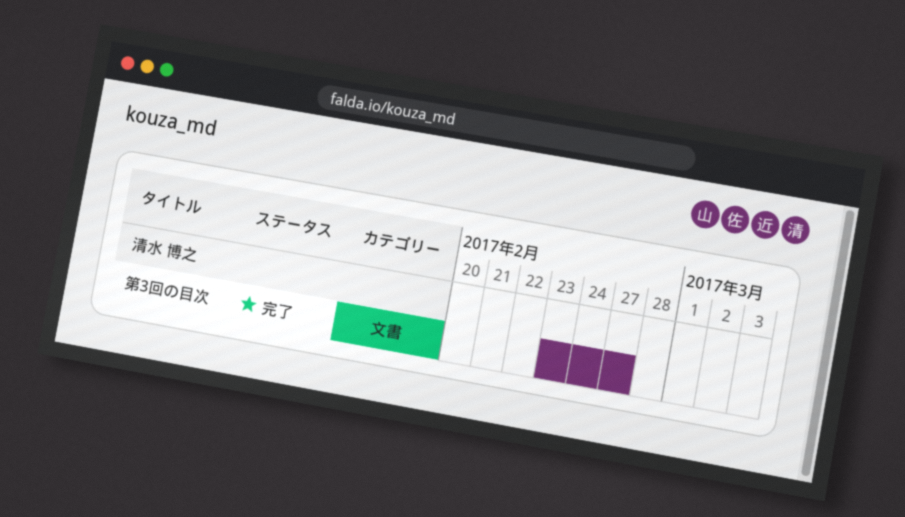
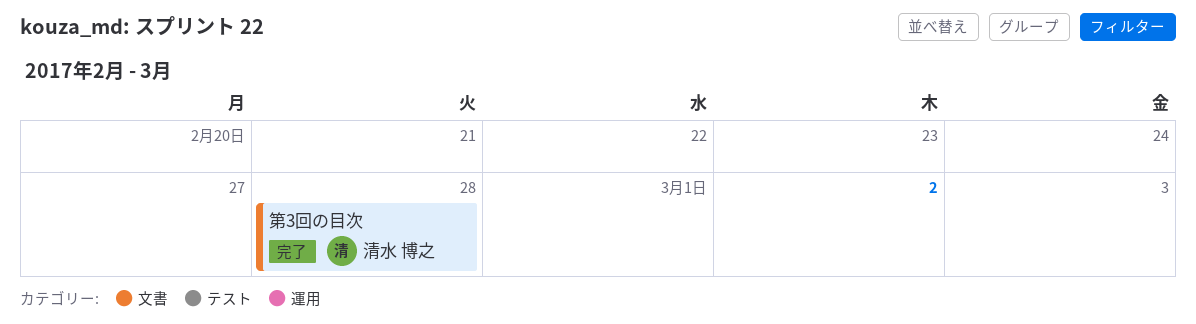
第3回の目次, due: Feb 27 -> Feb 28

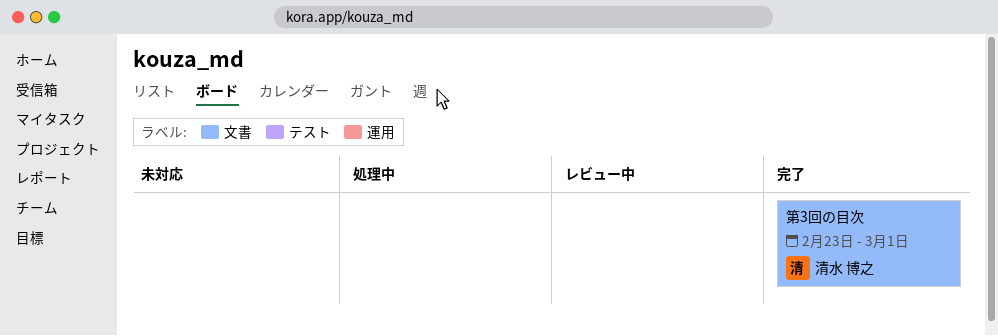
第3回の目次, due: Feb 28 -> Mar 1

